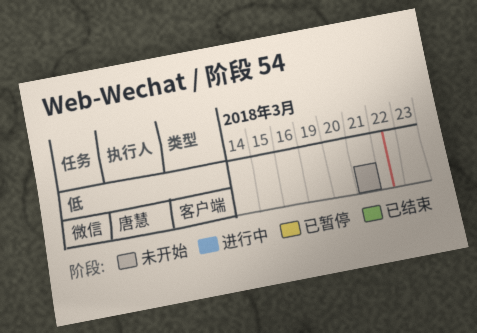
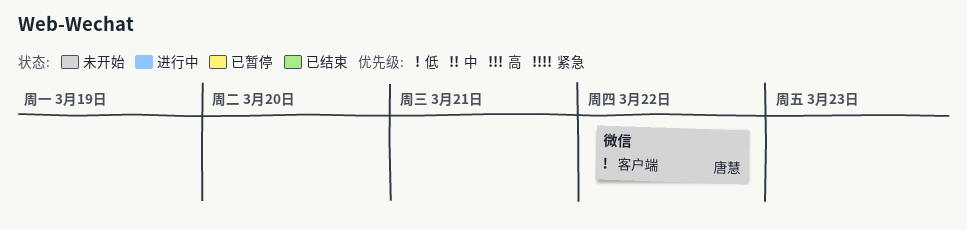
微信, due: Mar 21 -> Mar 22

